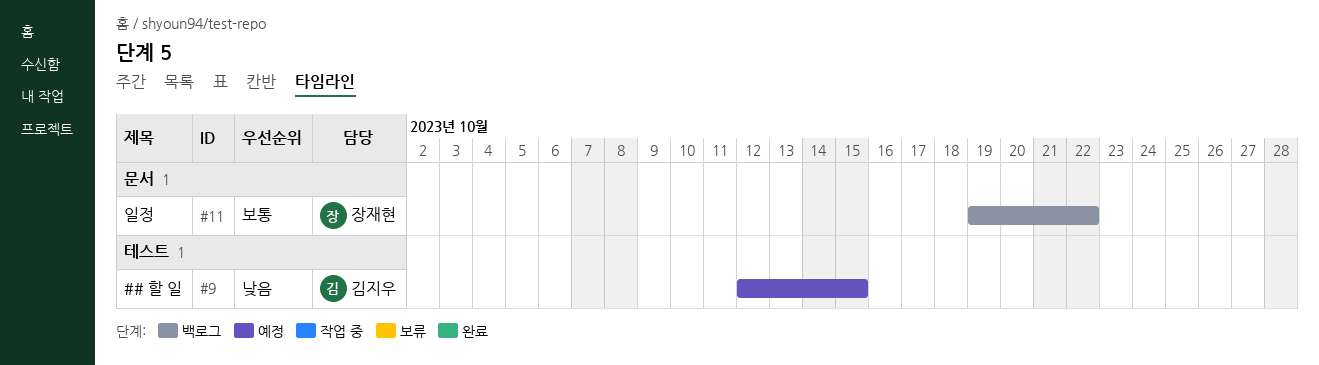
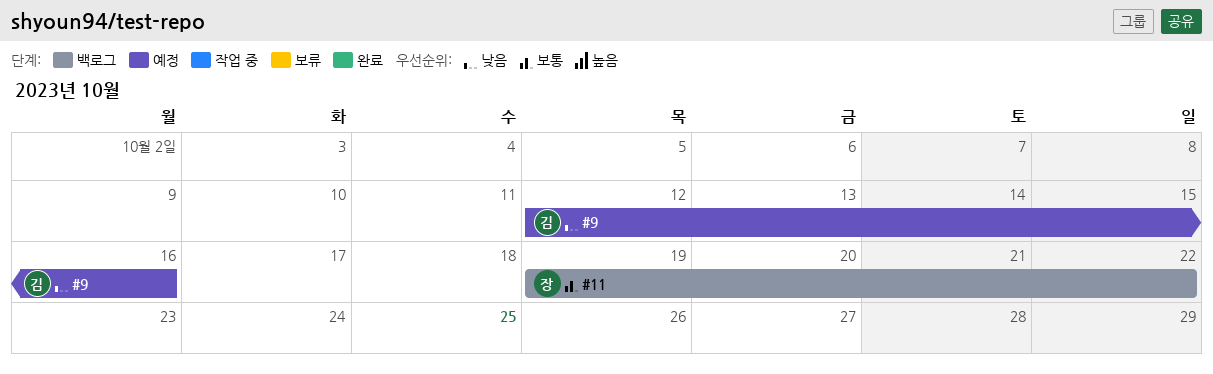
#9, due: Oct 15 -> Oct 16

